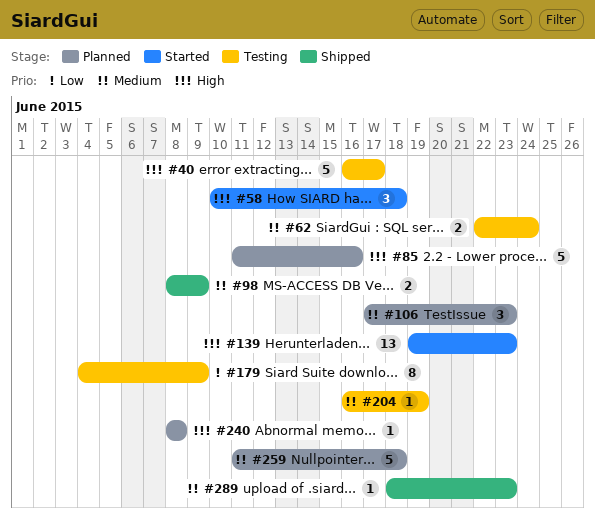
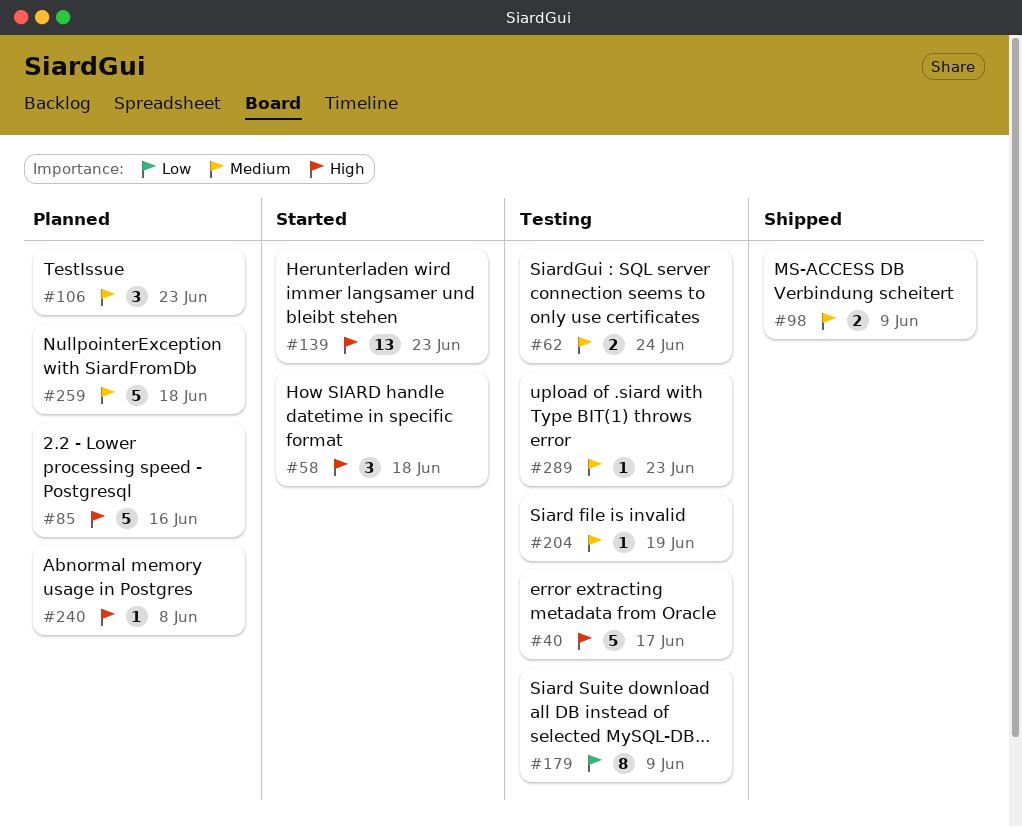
#289, status: Shipped -> Testing

